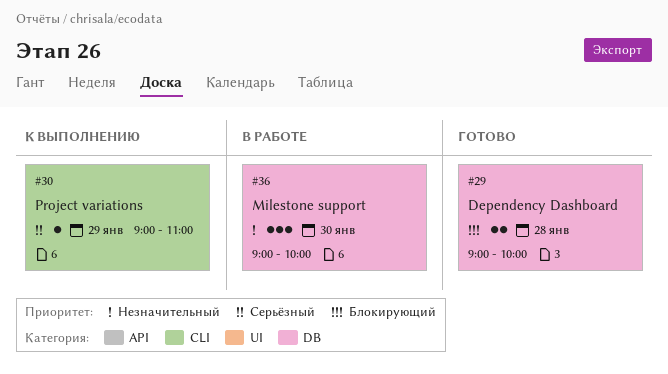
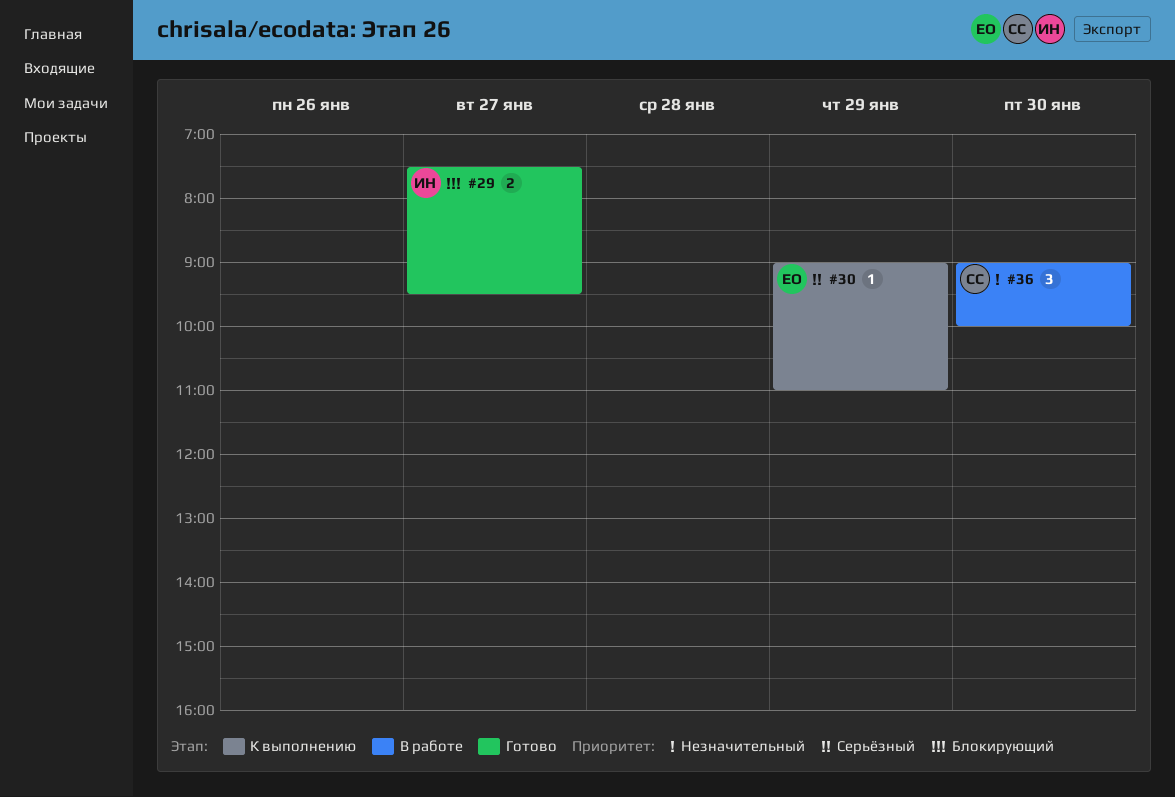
#29, day: Jan 28 -> Jan 27
#29, begins: 09:00 -> 07:30
#29, ends: 10:00 -> 09:30

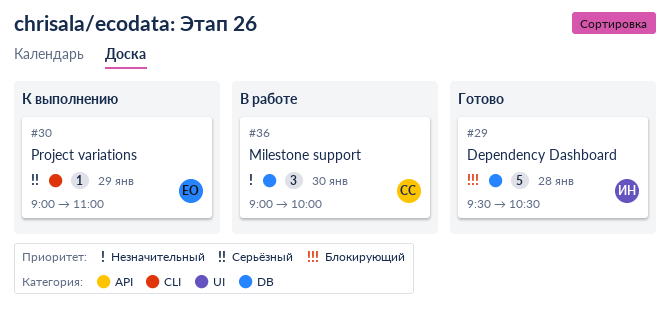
#29, estimate: 2 -> 5
#29, day: Jan 27 -> Jan 28
#29, begins: 07:30 -> 09:30
#29, ends: 09:30 -> 10:30

